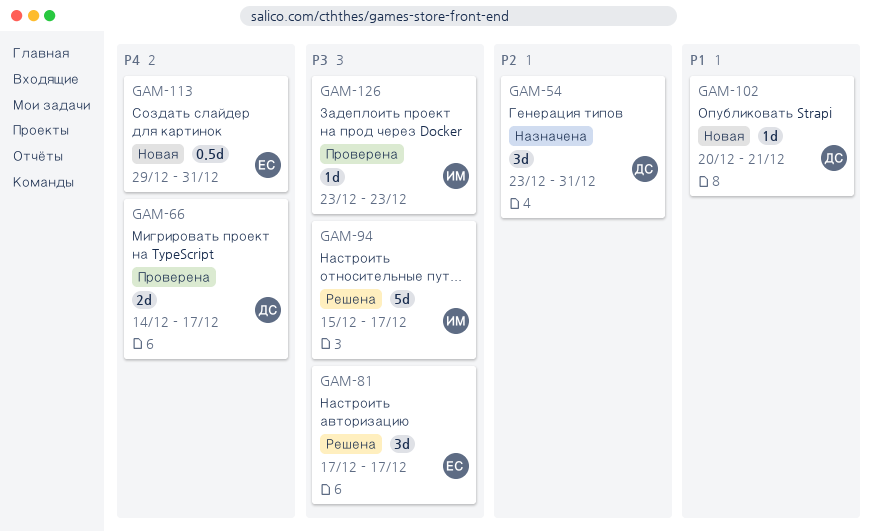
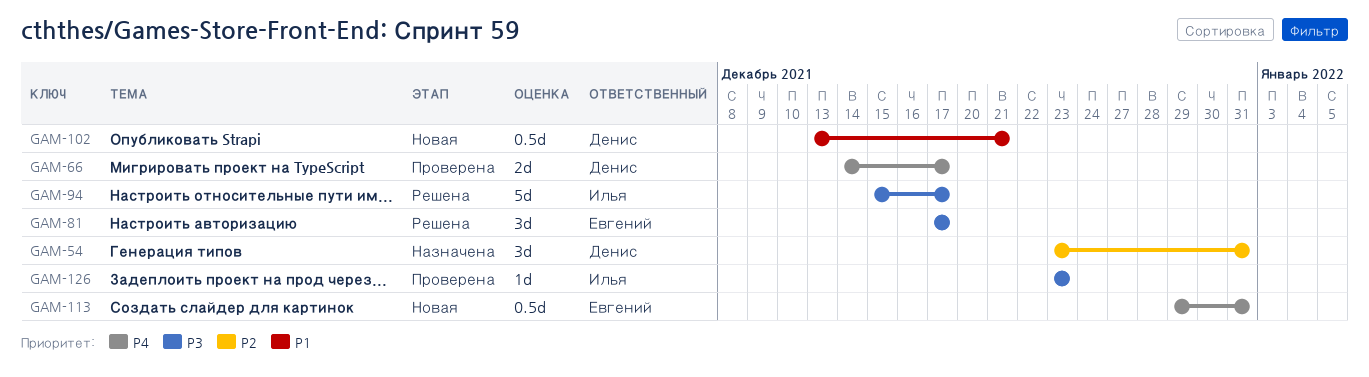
GAM-102, estimate: 1d -> 0.5d
GAM-102, start: Dec 20 -> Dec 13

